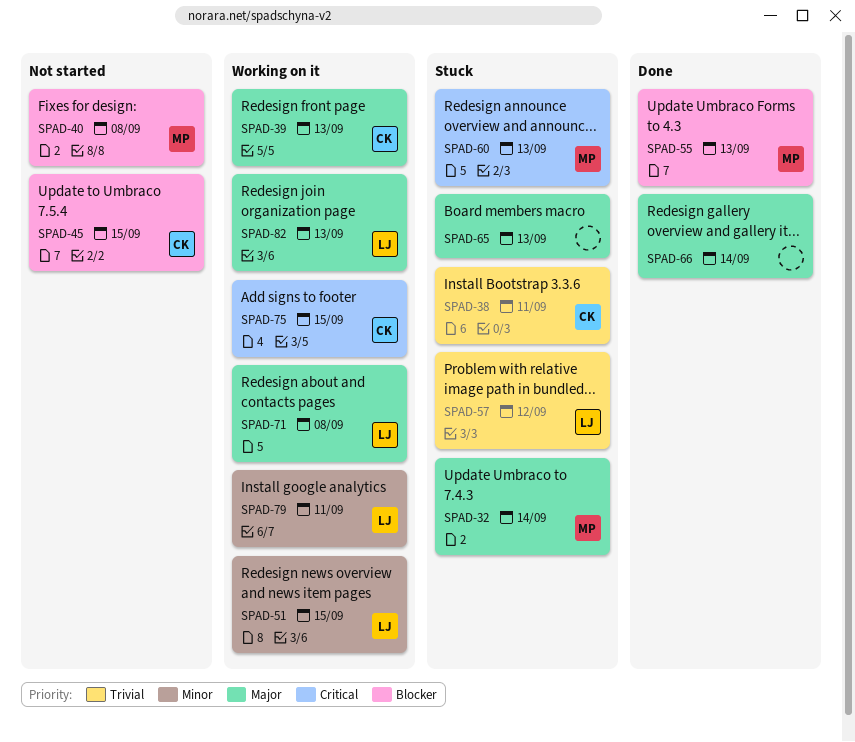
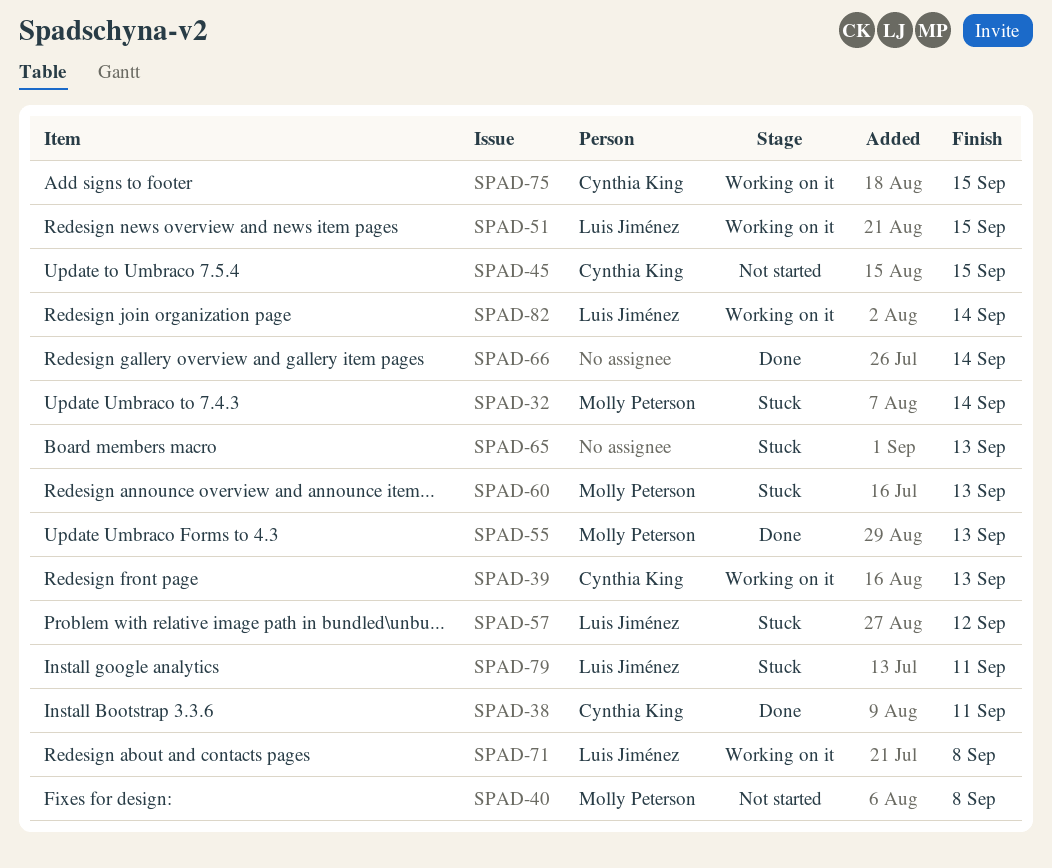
SPAD-38, status: Stuck -> Done
SPAD-79, status: Working on it -> Stuck
SPAD-82, due: Sep 13 -> Sep 14

